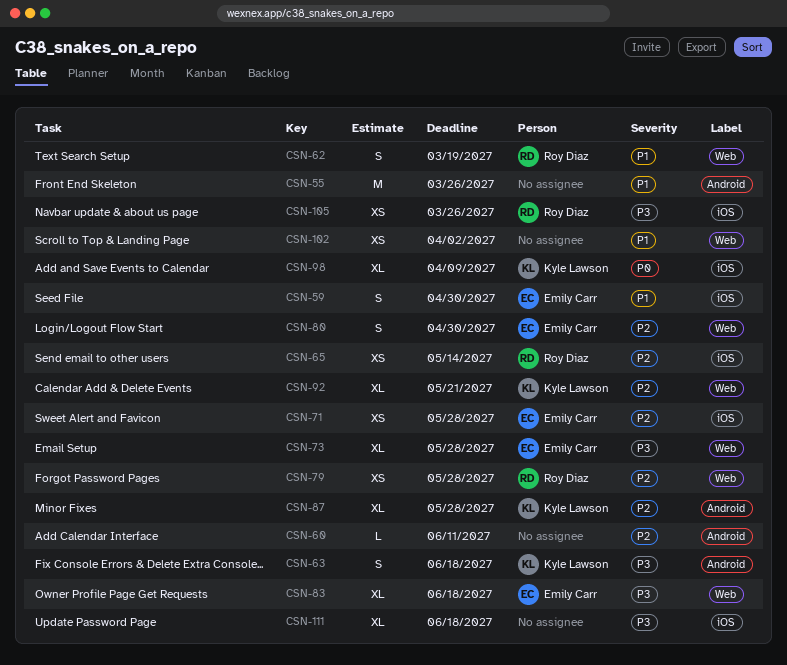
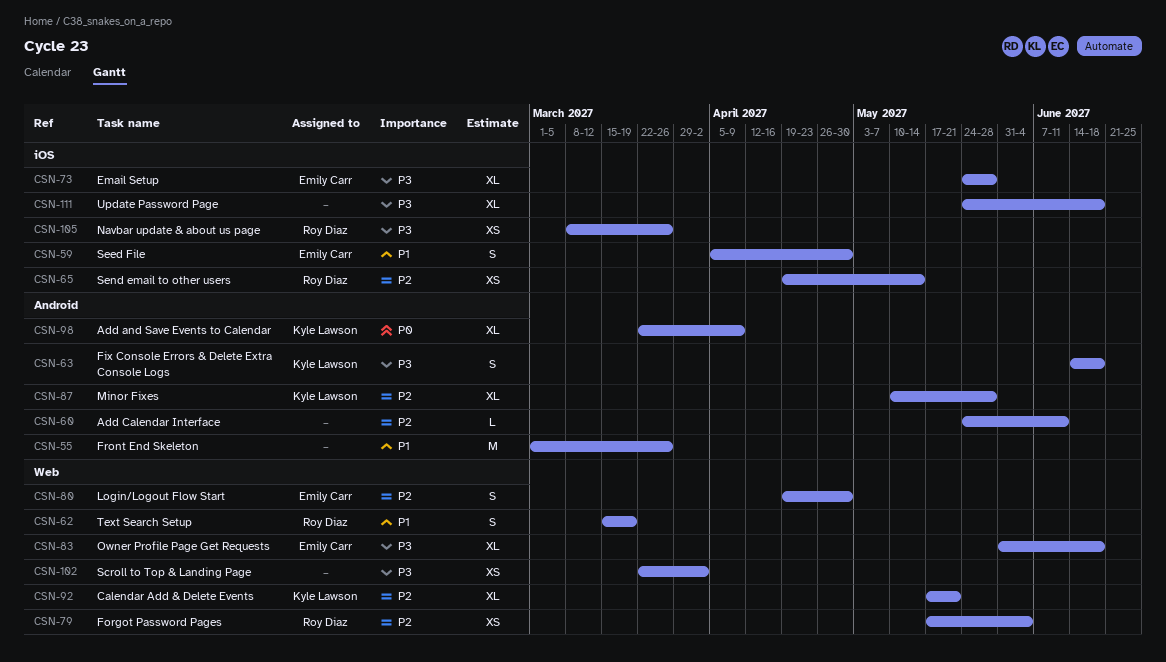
CSN-71: present -> none
CSN-73, label: Web -> iOS
CSN-79, due: May 28 -> Jun 4
CSN-98, label: iOS -> Android
CSN-102, priority: P1 -> P3

